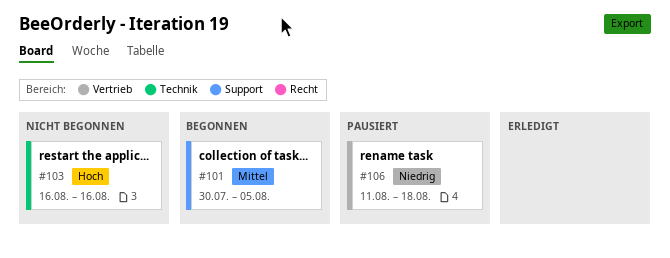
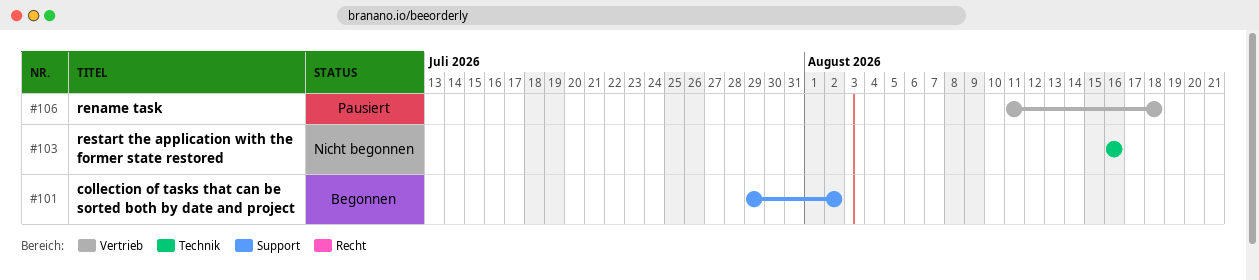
#101, start: Jul 30 -> Jul 29
#101, due: Aug 5 -> Aug 2

